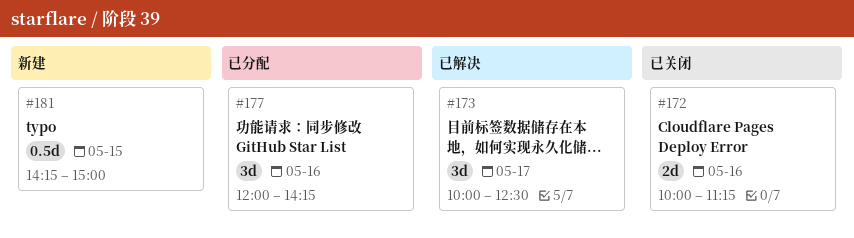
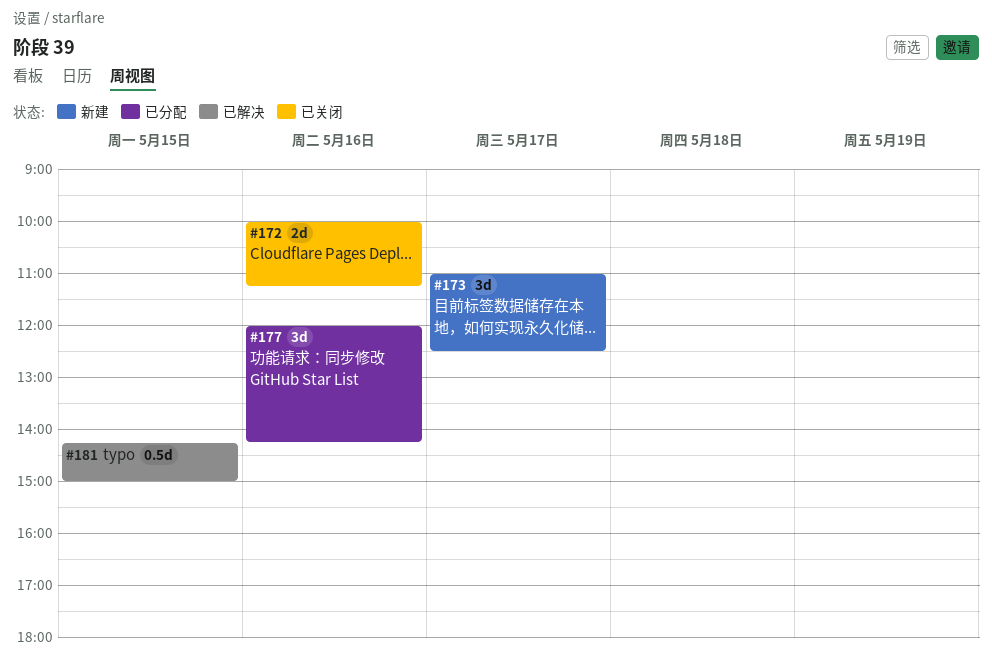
#173, status: 已解决 -> 新建
#173, begins: 10:00 -> 11:00
#181, status: 新建 -> 已解决

